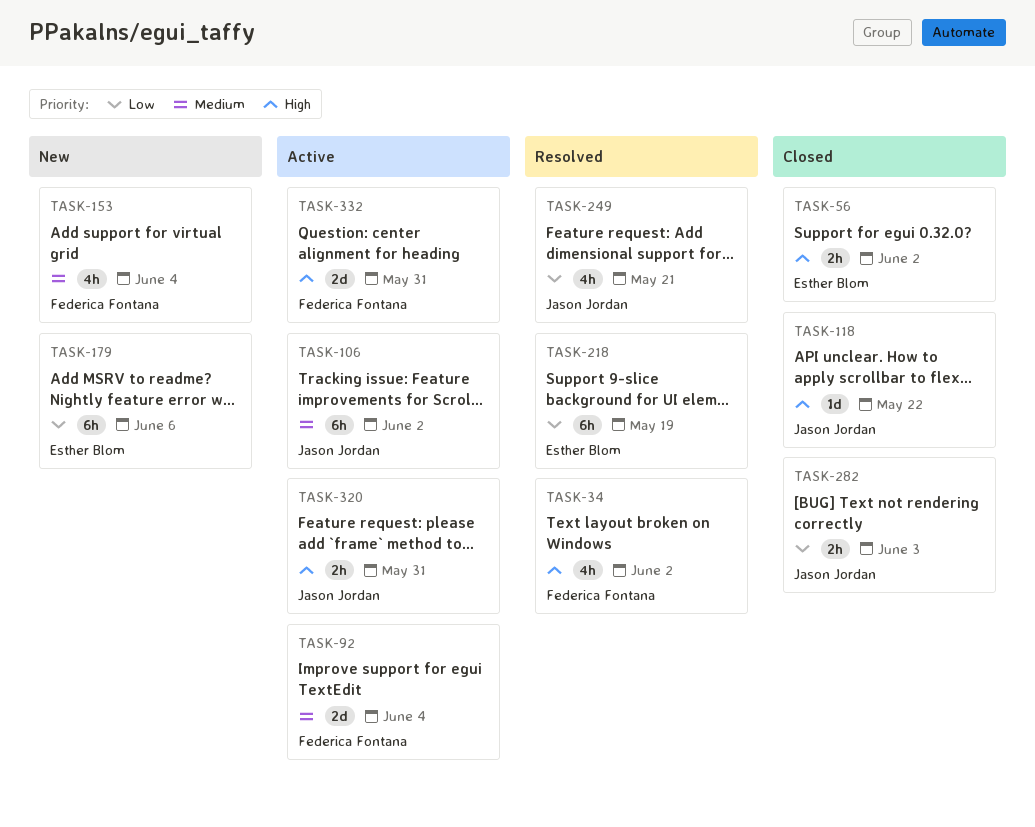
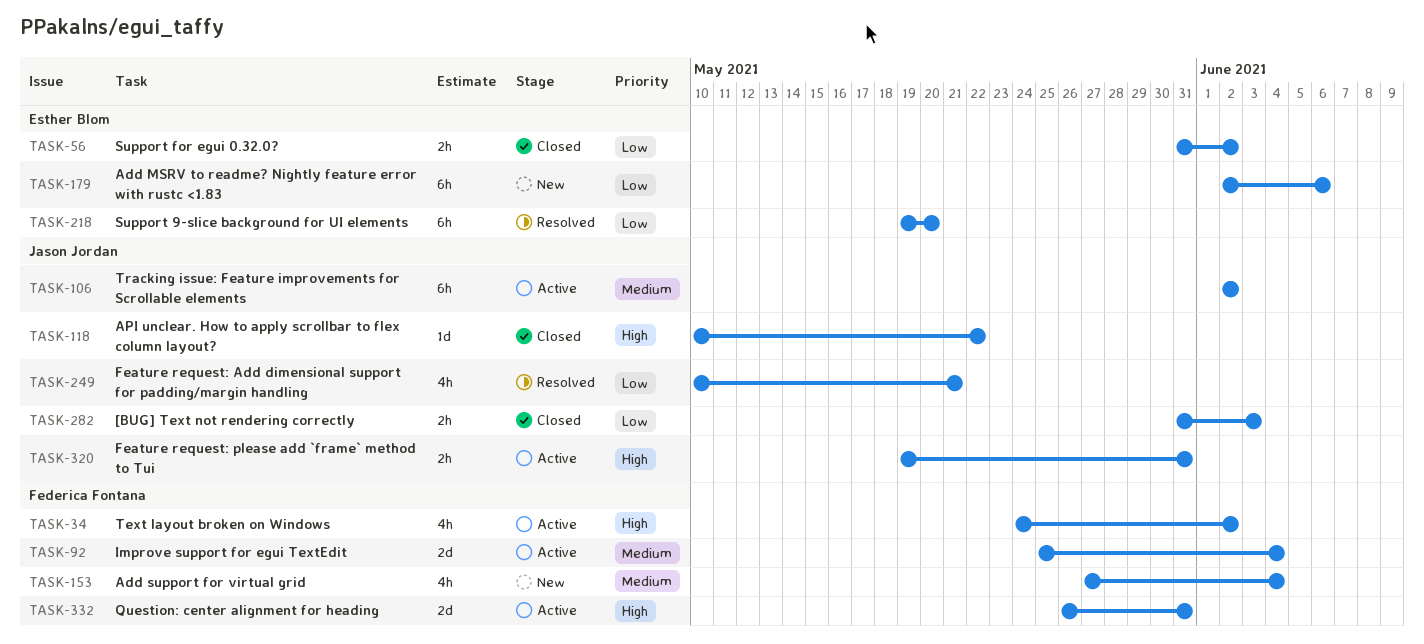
TASK-34, status: Resolved -> Active
TASK-56, priority: High -> Low
TASK-218, due: May 19 -> May 20

